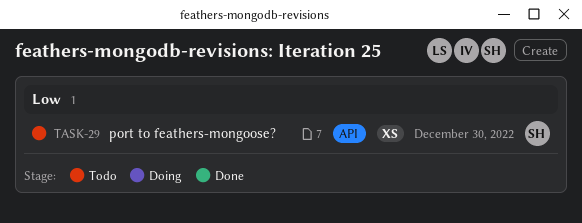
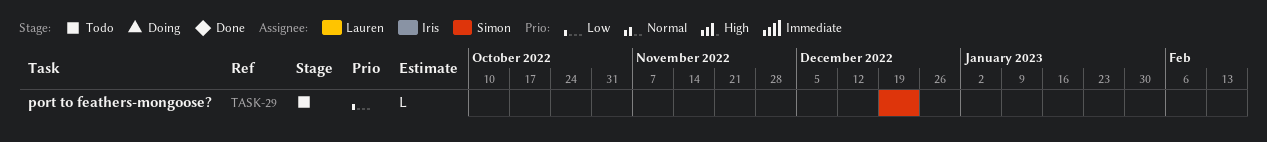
TASK-29, estimate: XS -> L
TASK-29, due: Dec 30 -> Dec 23

